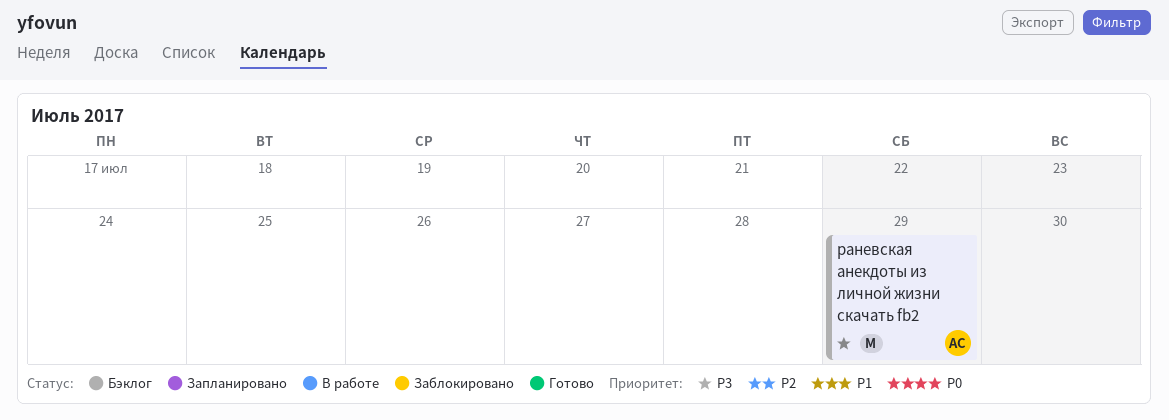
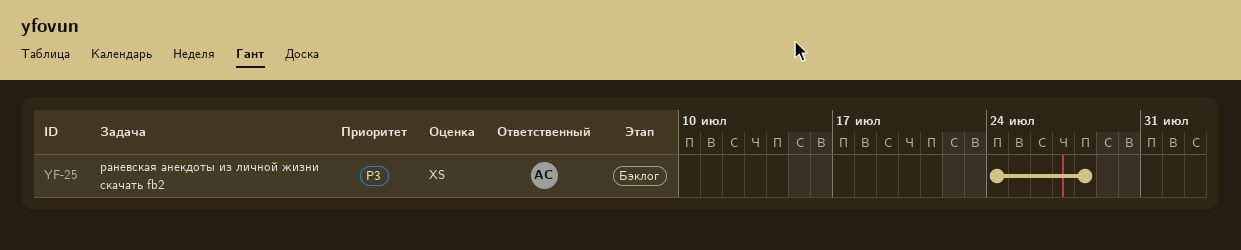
раневская анекдоты из личной жизни скачать fb2, estimate: M -> XS
раневская анекдоты из личной жизни скачать fb2, due: Jul 29 -> Jul 28

